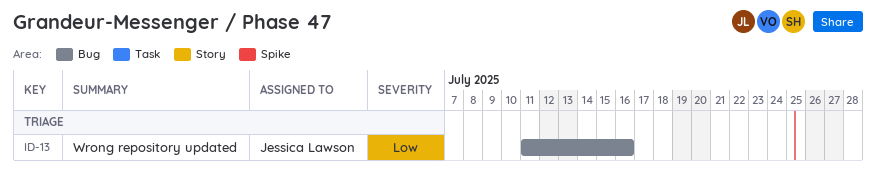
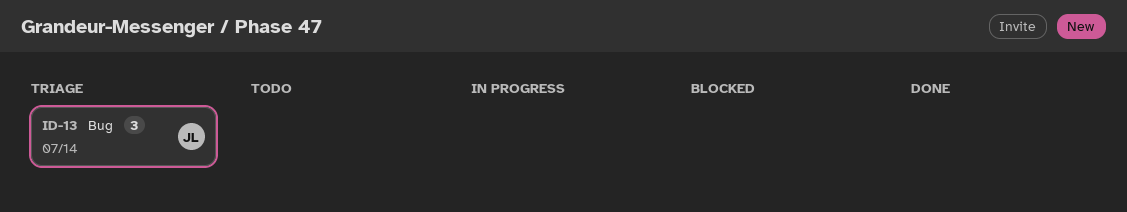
ID-13, due: Jul 16 -> Jul 14

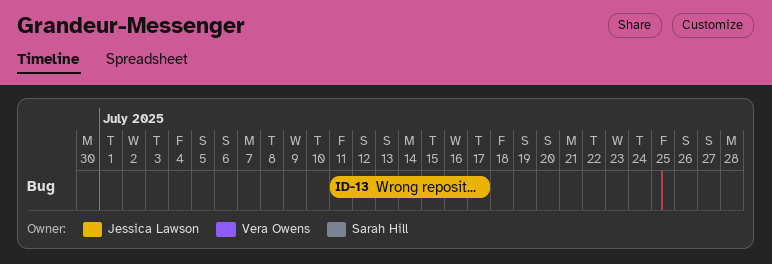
ID-13, due: Jul 14 -> Jul 17

